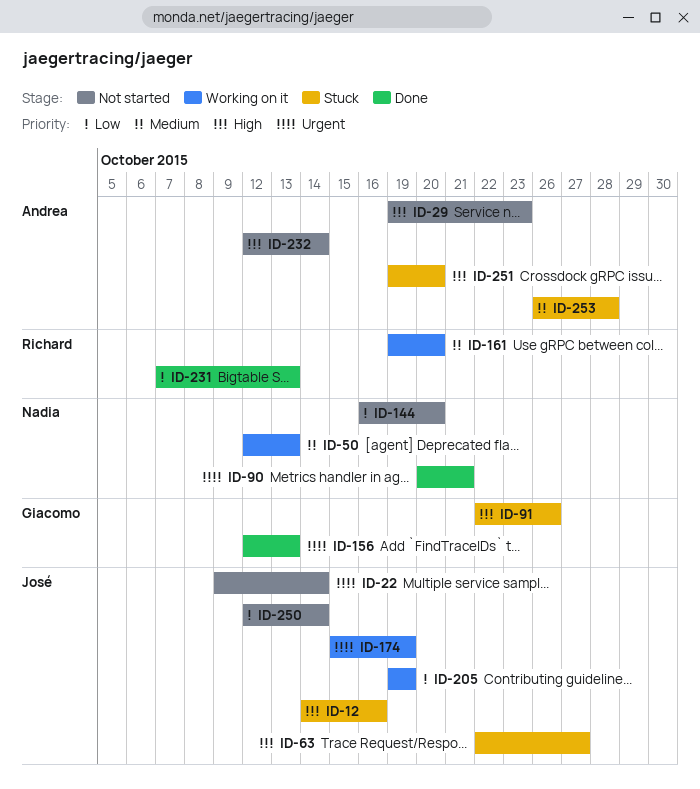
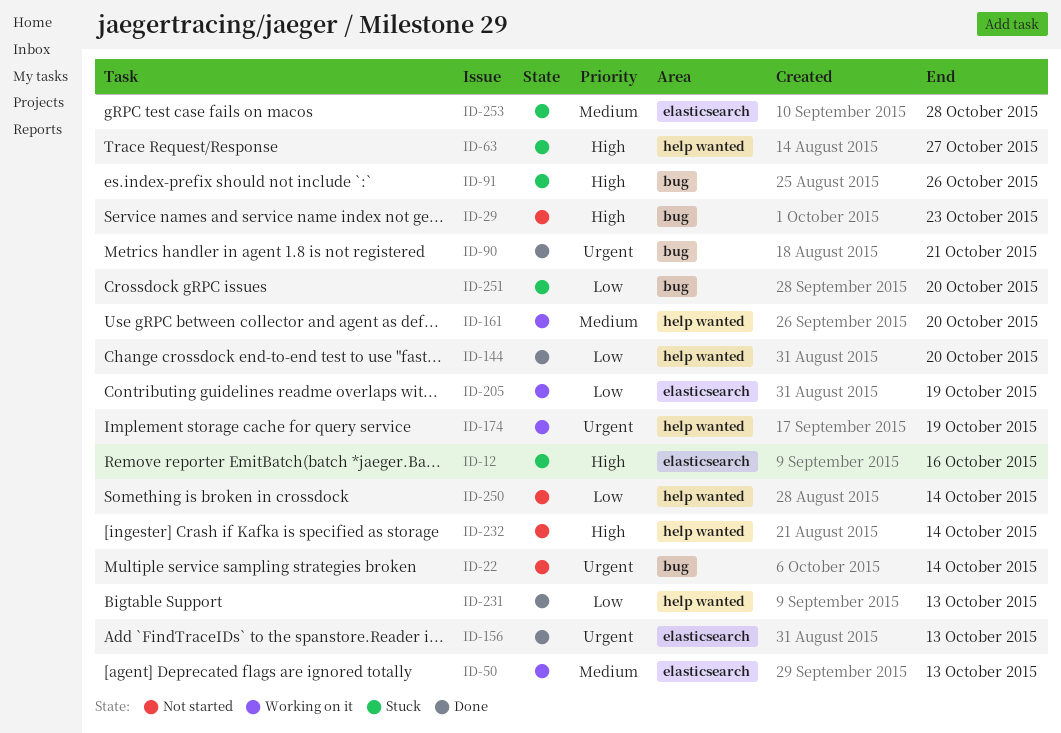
ID-144, status: Not started -> Done
ID-251, priority: High -> Low

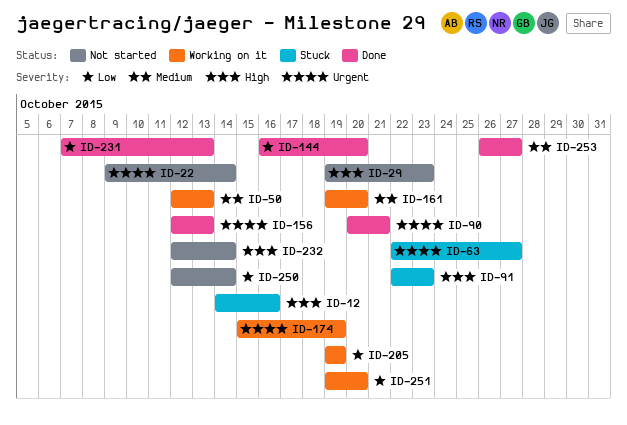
ID-63, priority: High -> Urgent
ID-91, due: Oct 26 -> Oct 23
ID-251, status: Stuck -> Working on it
ID-253, status: Stuck -> Done
ID-253, due: Oct 28 -> Oct 27

